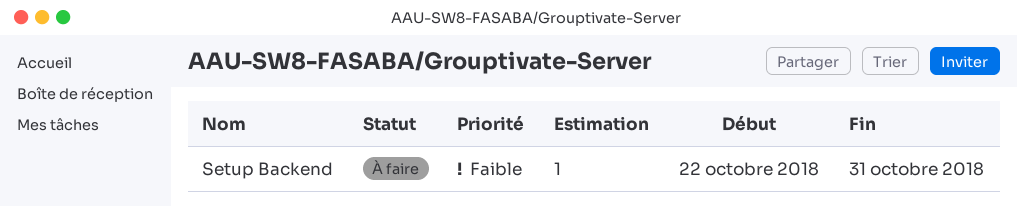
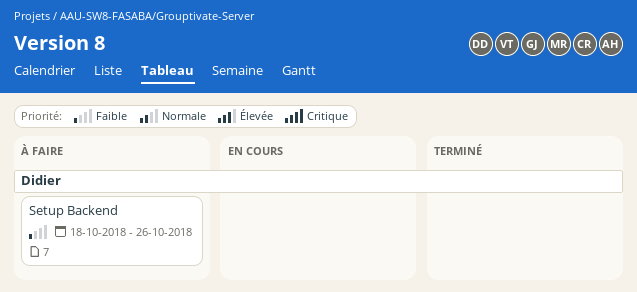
Setup Backend, start: Oct 22 -> Oct 18
Setup Backend, due: Oct 31 -> Oct 26

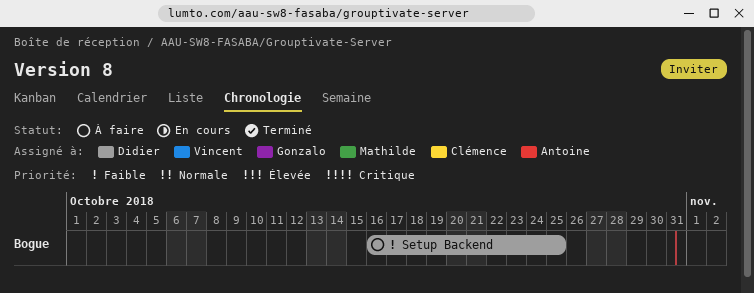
Setup Backend, start: Oct 18 -> Oct 16
Setup Backend, due: Oct 26 -> Oct 25

